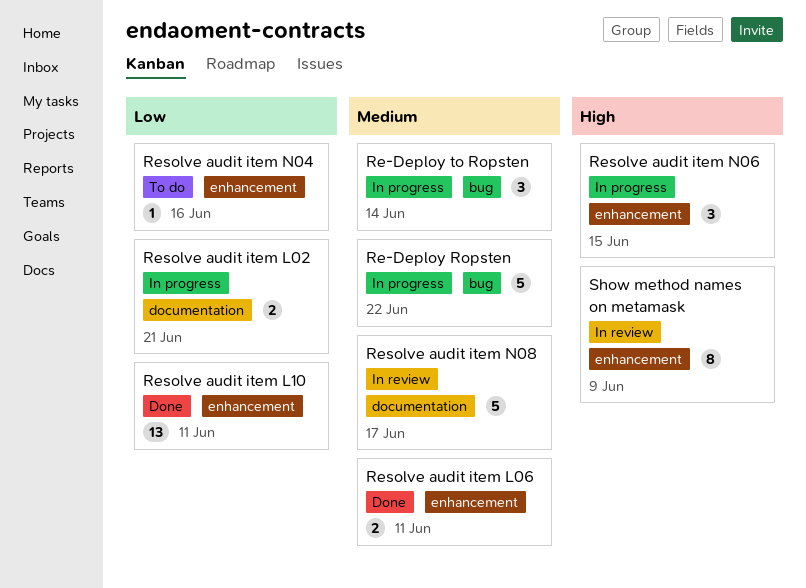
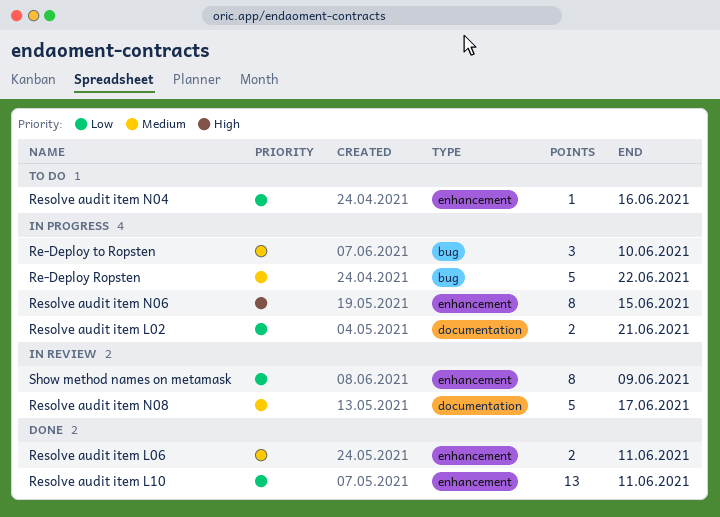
Re-Deploy to Ropsten, due: Jun 14 -> Jun 10
Resolve audit item N06, estimate: 3 -> 8
Show method names on metamask, priority: High -> Low

